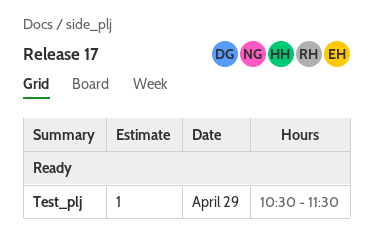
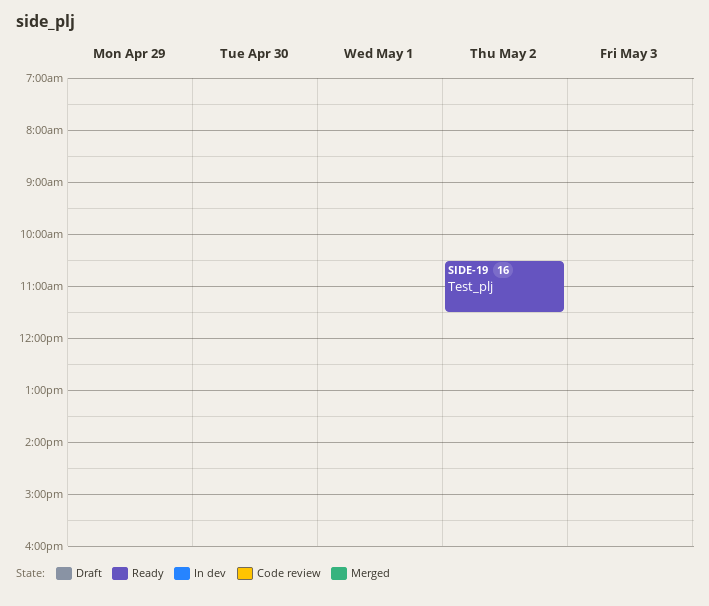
Test_plj, estimate: 1 -> 16
Test_plj, day: Apr 29 -> May 2

